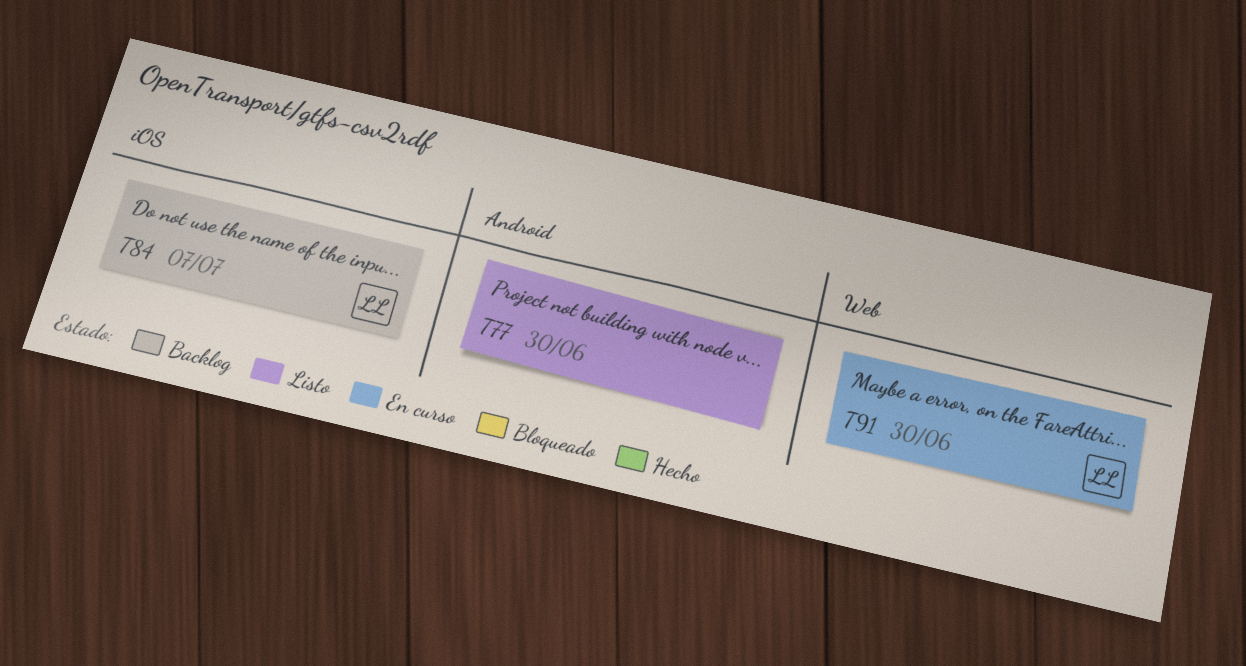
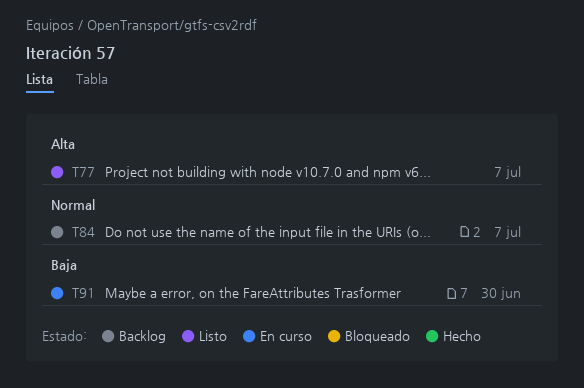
T77, due: Jun 30 -> Jul 7

